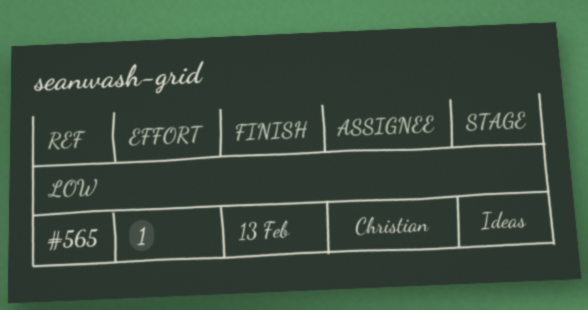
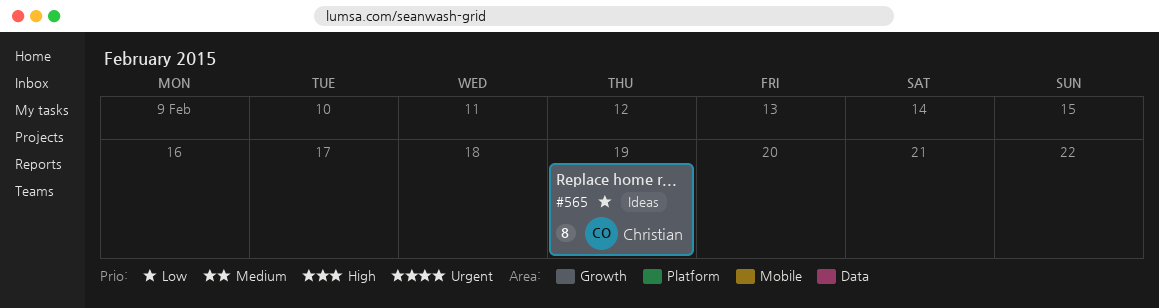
#565, estimate: 1 -> 8
#565, due: Feb 13 -> Feb 19

